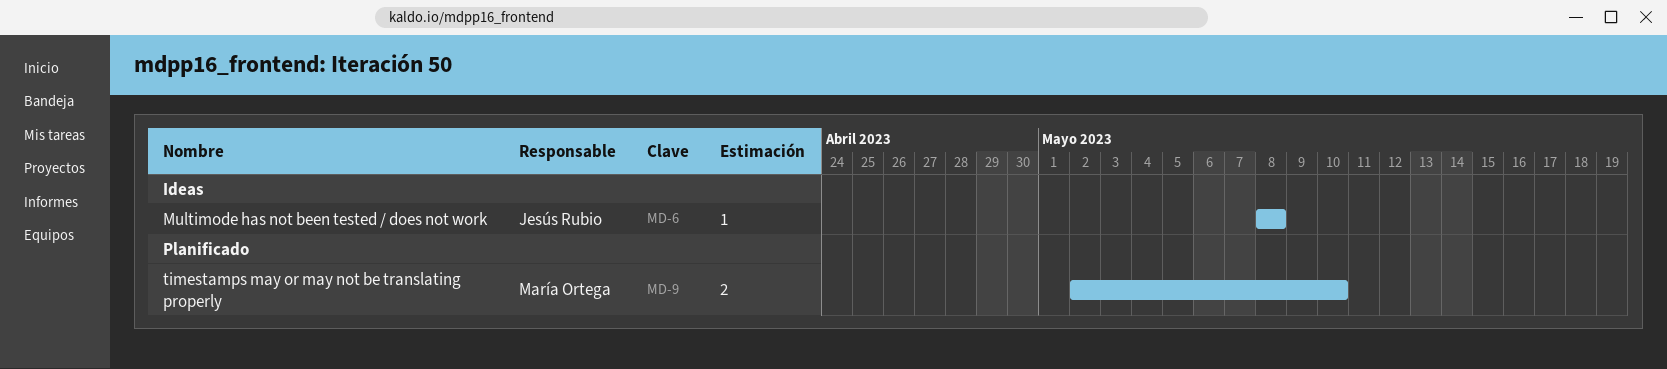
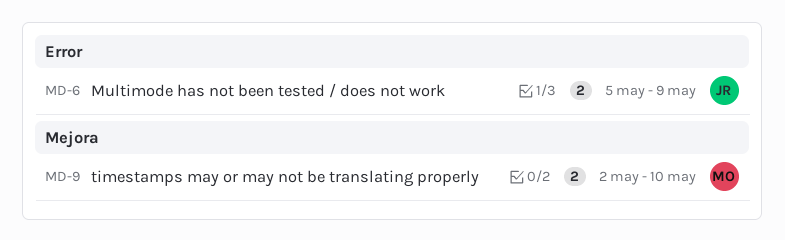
MD-6, estimate: 1 -> 2
MD-6, start: May 8 -> May 5
MD-6, due: May 8 -> May 9

